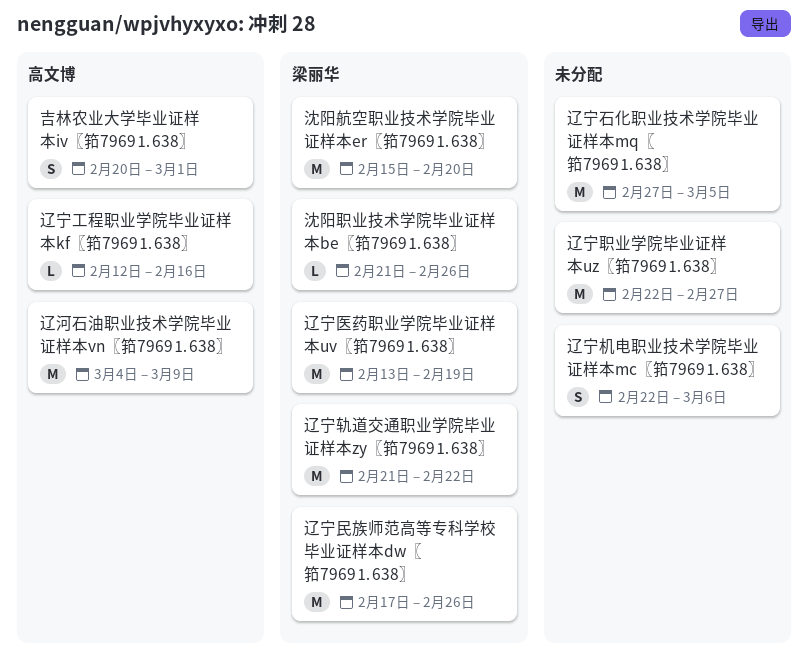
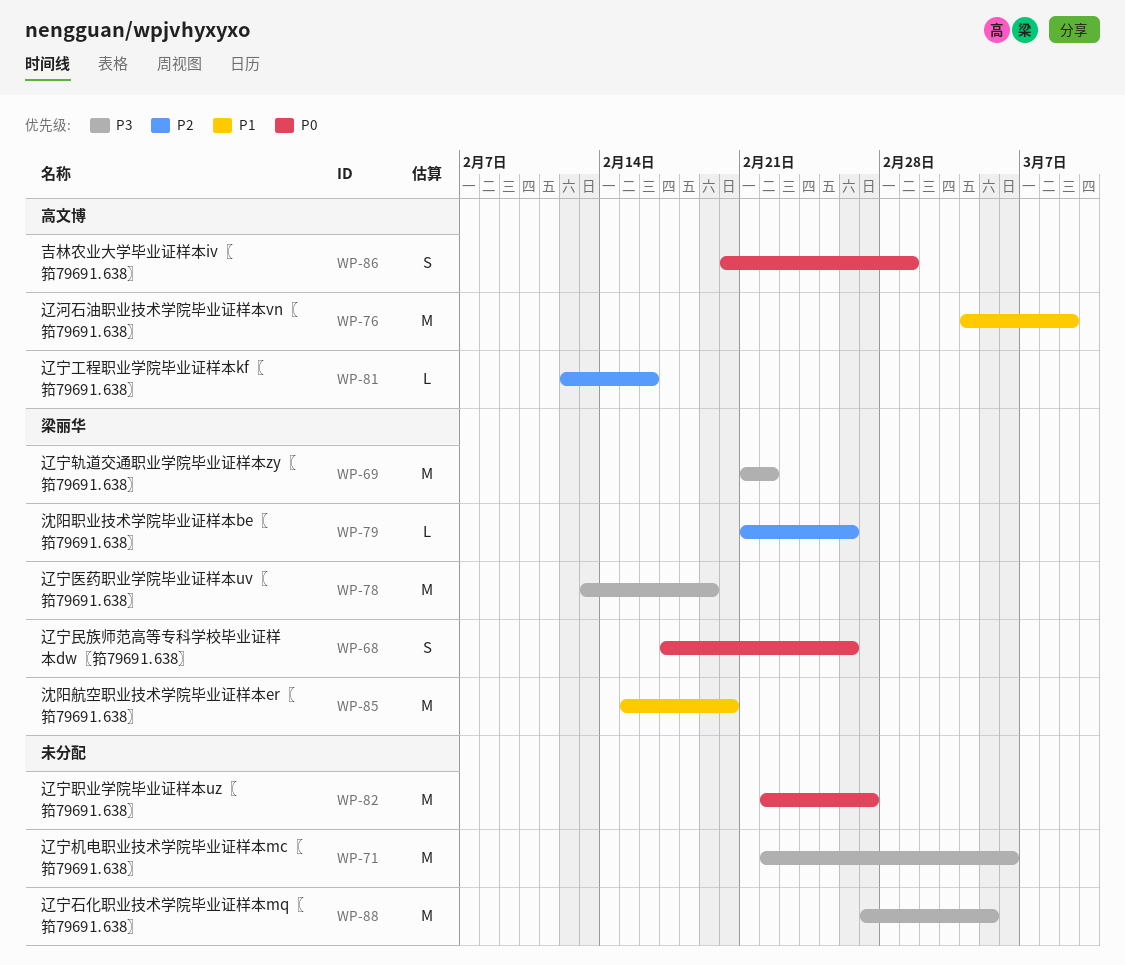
辽宁机电职业技术学院毕业证样本mc〖筘7969⒈638〗, estimate: S -> M
辽宁民族师范高等专科学校毕业证样本dw〖筘7969⒈638〗, estimate: M -> S

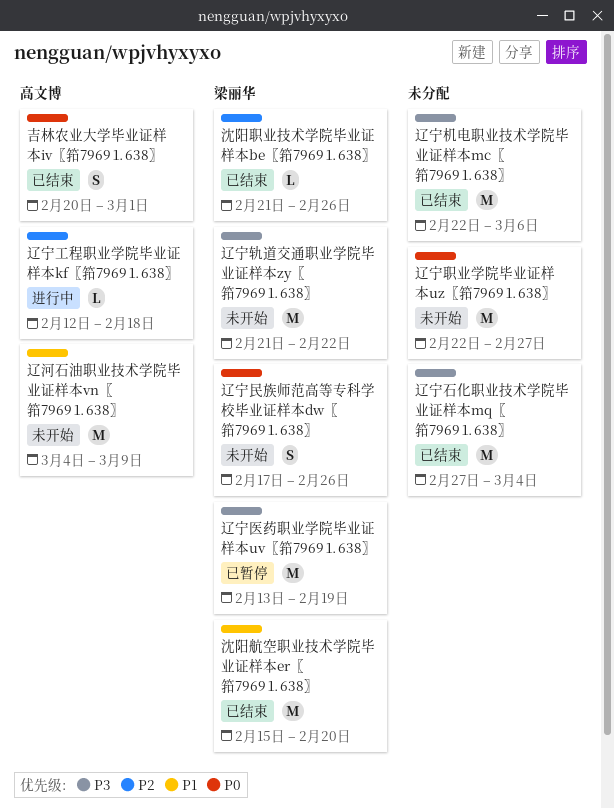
辽宁工程职业学院毕业证样本kf〖筘7969⒈638〗, due: Feb 16 -> Feb 18
辽宁石化职业技术学院毕业证样本mq〖筘7969⒈638〗, due: Mar 5 -> Mar 4

